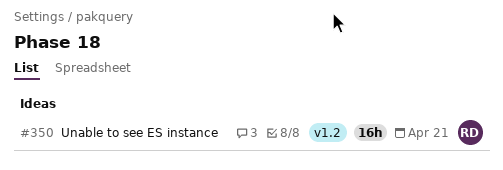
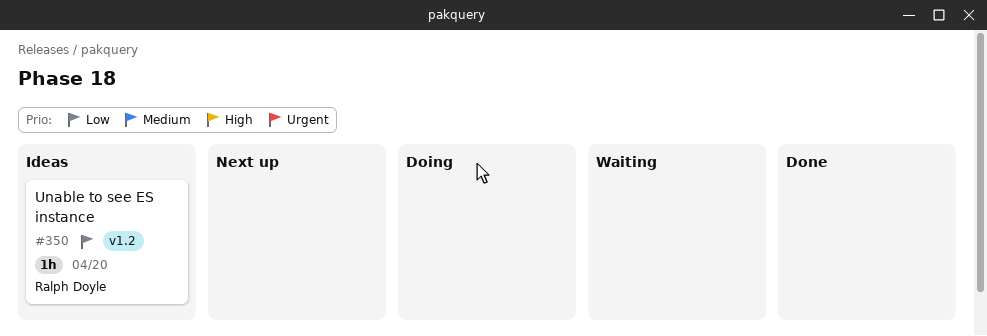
#350, estimate: 16h -> 1h
#350, due: Apr 21 -> Apr 20

